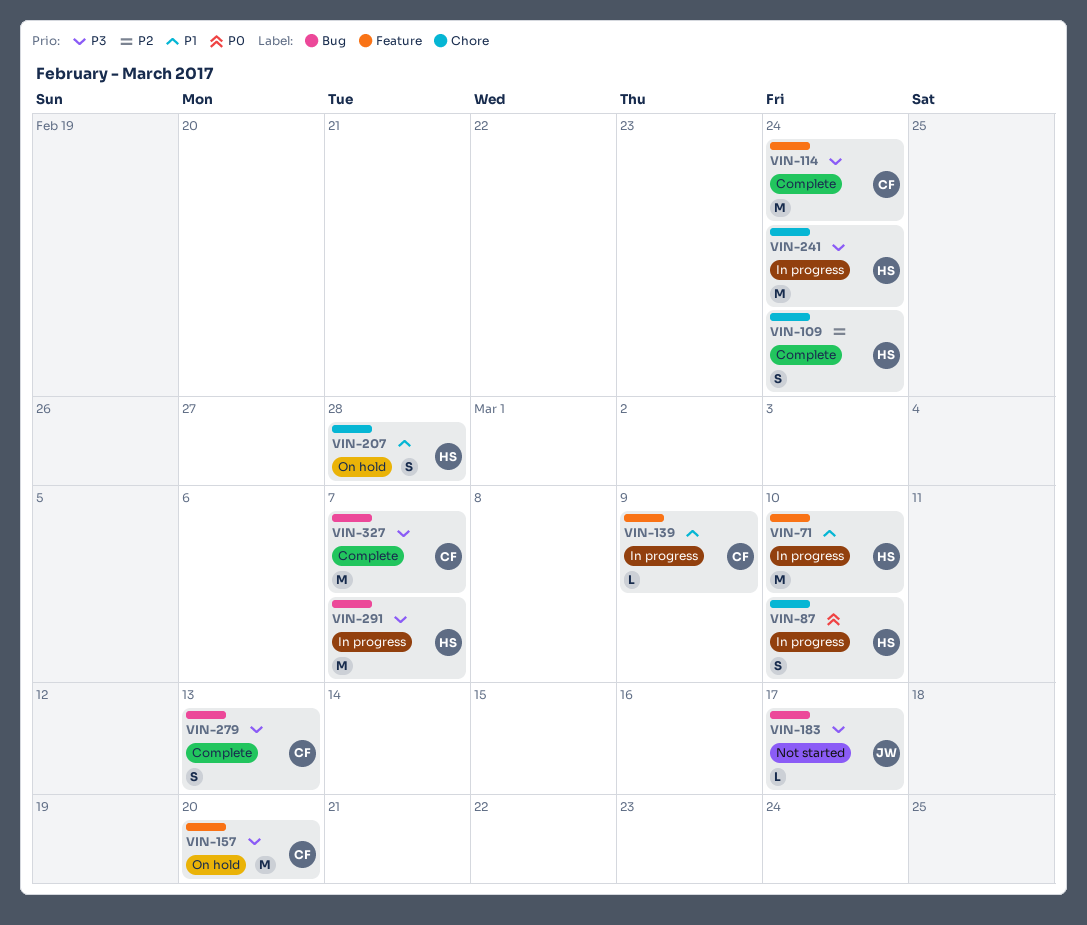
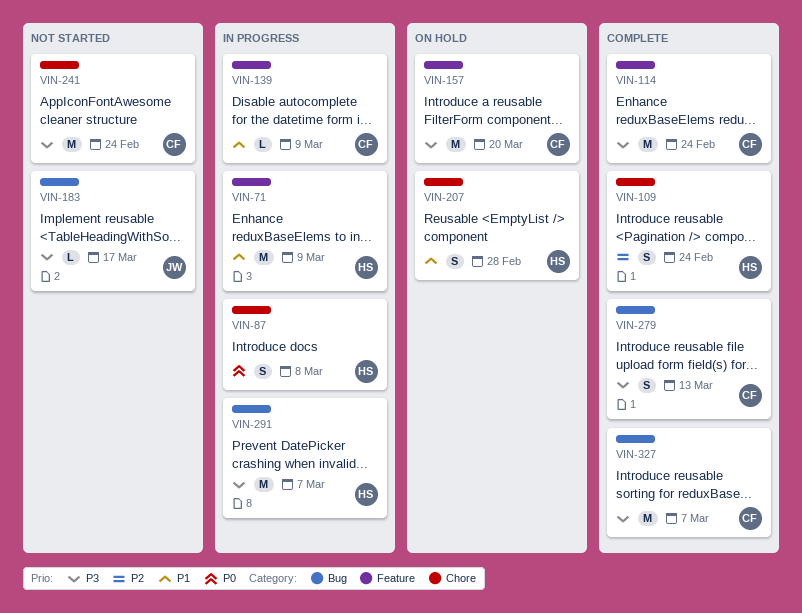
VIN-71, due: Mar 10 -> Mar 9
VIN-87, due: Mar 10 -> Mar 8
VIN-241, status: In progress -> Not started
VIN-241, owner: HS -> CF

